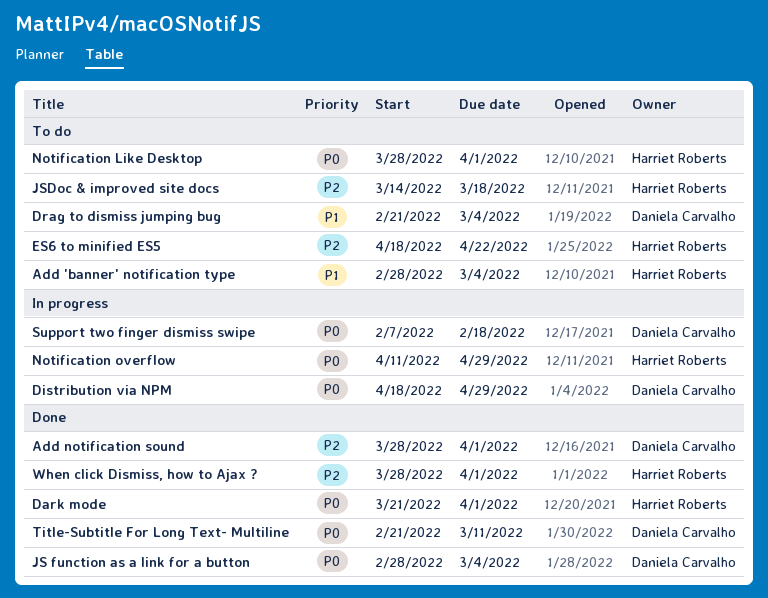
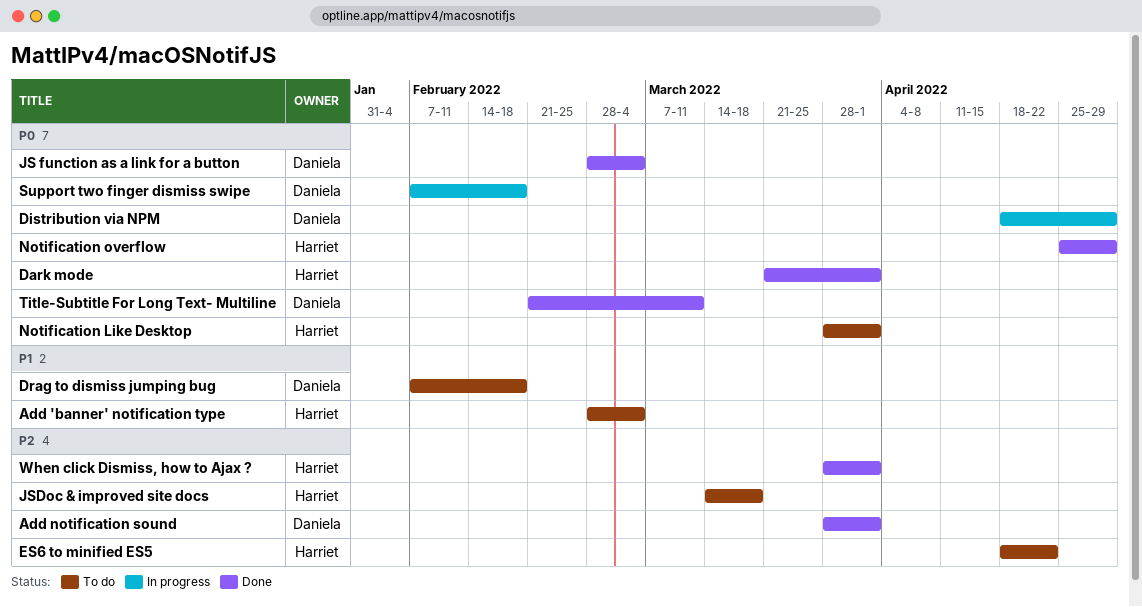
Drag to dismiss jumping bug, start: Feb 21 -> Feb 7
Drag to dismiss jumping bug, due: Mar 4 -> Feb 18
Notification overflow, status: In progress -> Done
Notification overflow, start: Apr 11 -> Apr 25

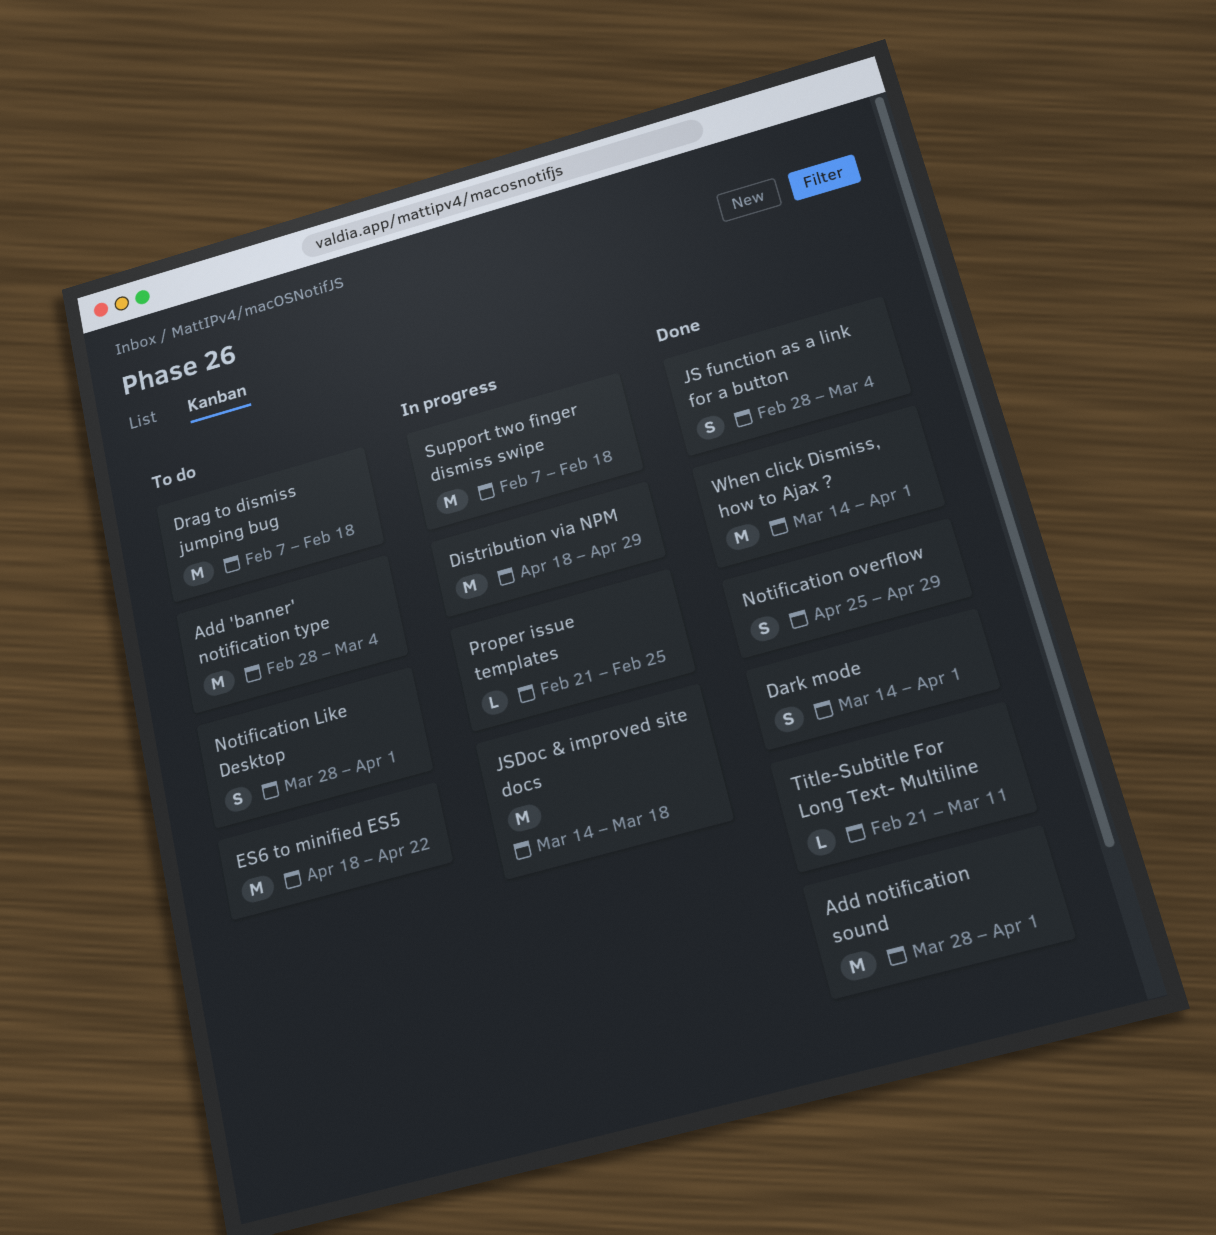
Dark mode, start: Mar 21 -> Mar 14
JSDoc & improved site docs, status: To do -> In progress
Proper issue templates: none -> present
When click Dismiss, how to Ajax ?, start: Mar 28 -> Mar 14

